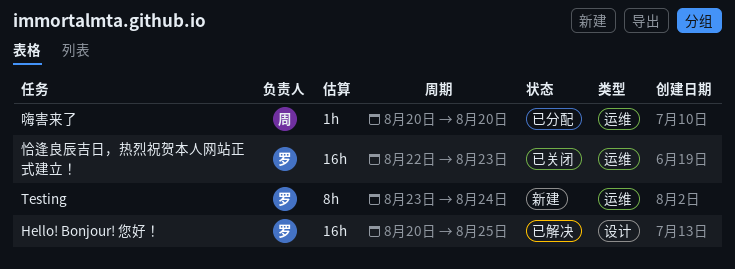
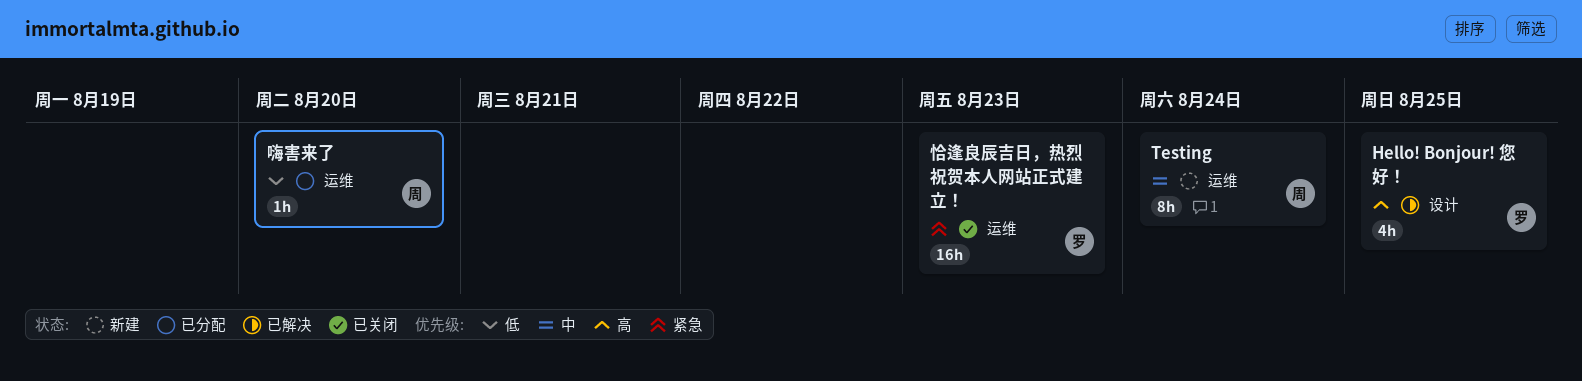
Hello! Bonjour! 您好！, estimate: 16h -> 4h
Testing, owner: 罗 -> 周

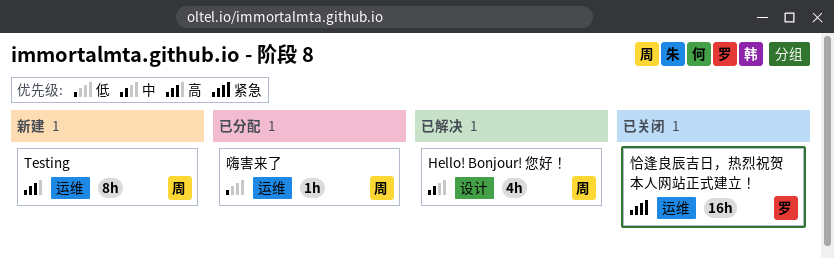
Hello! Bonjour! 您好！, owner: 罗 -> 周
Hello! Bonjour! 您好！, priority: 高 -> 中
Testing, priority: 中 -> 高

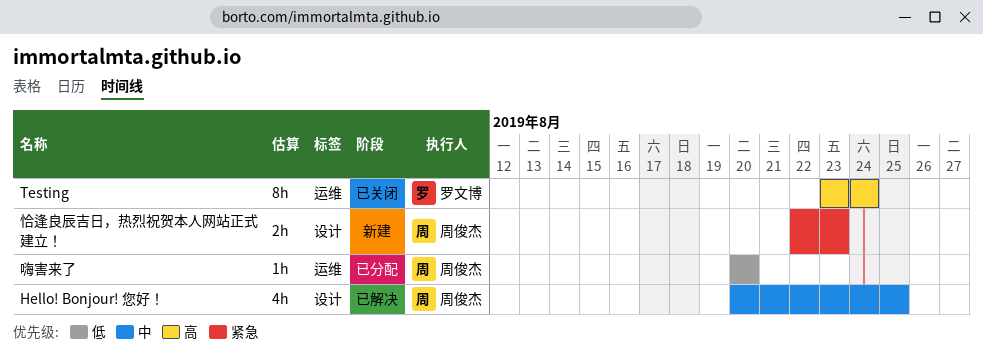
Testing, status: 新建 -> 已关闭
Testing, owner: 周俊杰 -> 罗文博
恰逢良辰吉日，热烈祝贺本人网站正式建立！, status: 已关闭 -> 新建
恰逢良辰吉日，热烈祝贺本人网站正式建立！, owner: 罗文博 -> 周俊杰
恰逢良辰吉日，热烈祝贺本人网站正式建立！, label: 运维 -> 设计
恰逢良辰吉日，热烈祝贺本人网站正式建立！, estimate: 16h -> 2h

